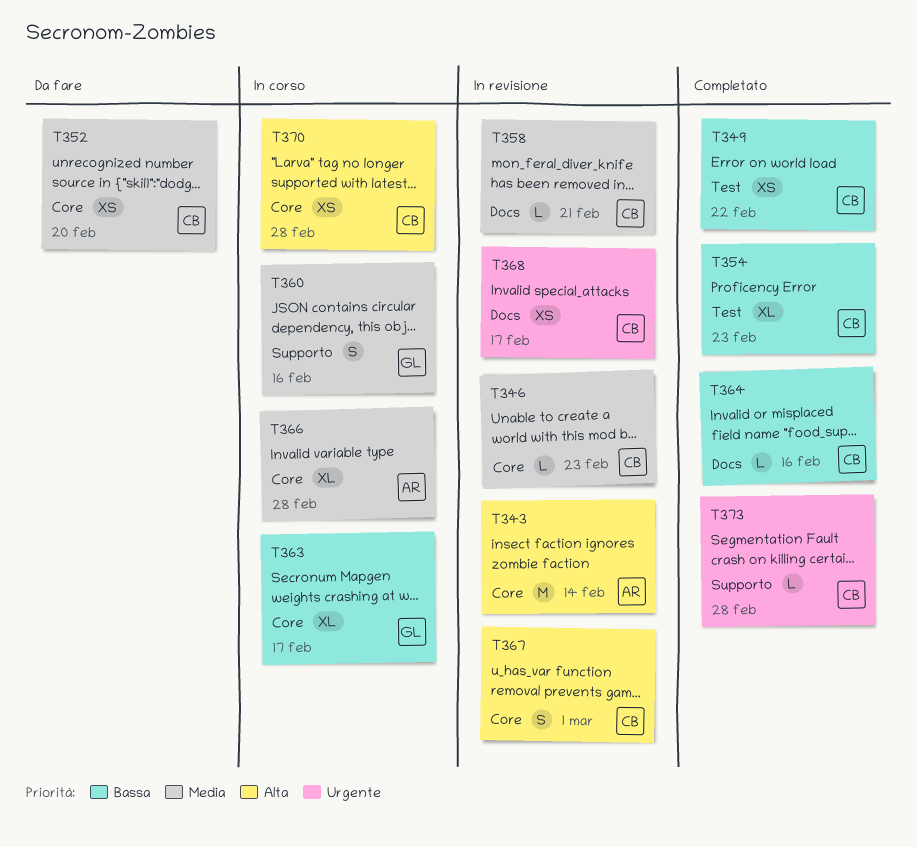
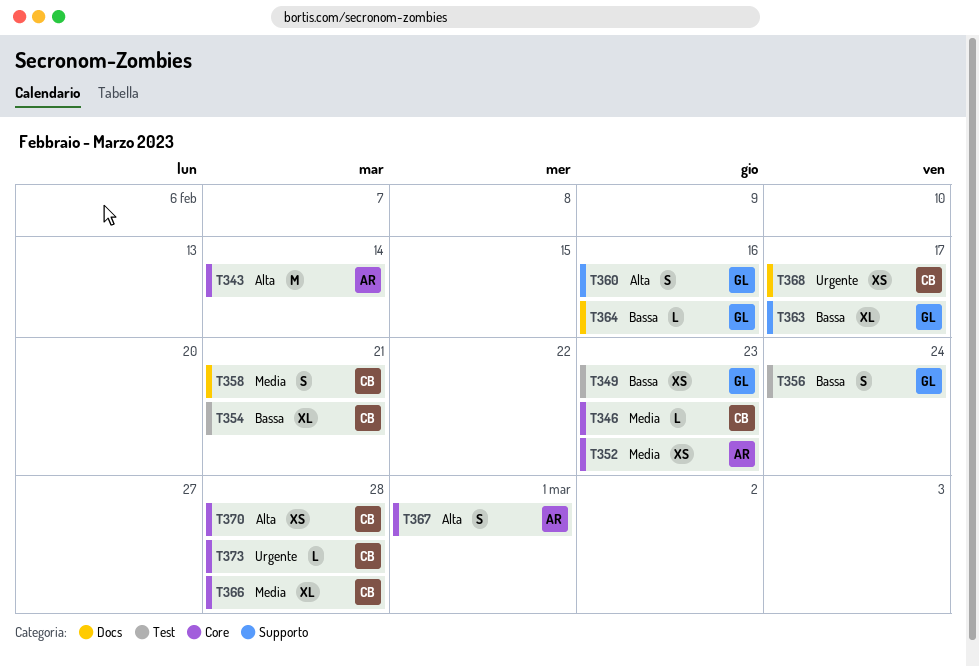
T349, owner: CB -> GL
T349, due: Feb 22 -> Feb 23
T352, owner: CB -> AR
T352, due: Feb 20 -> Feb 23
T354, due: Feb 23 -> Feb 21
T356: none -> present
T358, estimate: L -> S
T360, priority: Media -> Alta
T363, label: Core -> Supporto
T364, owner: CB -> GL
T366, owner: AR -> CB
T367, owner: CB -> AR
T373, label: Supporto -> Core

